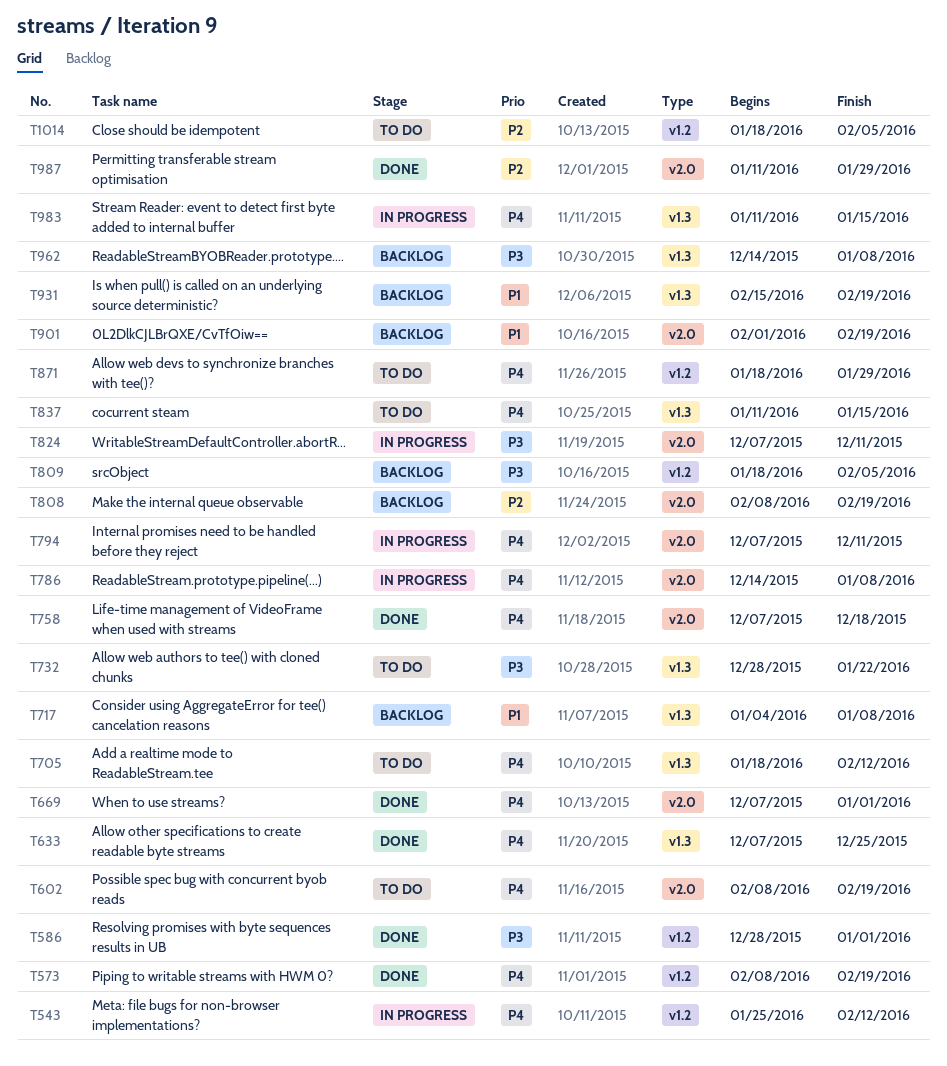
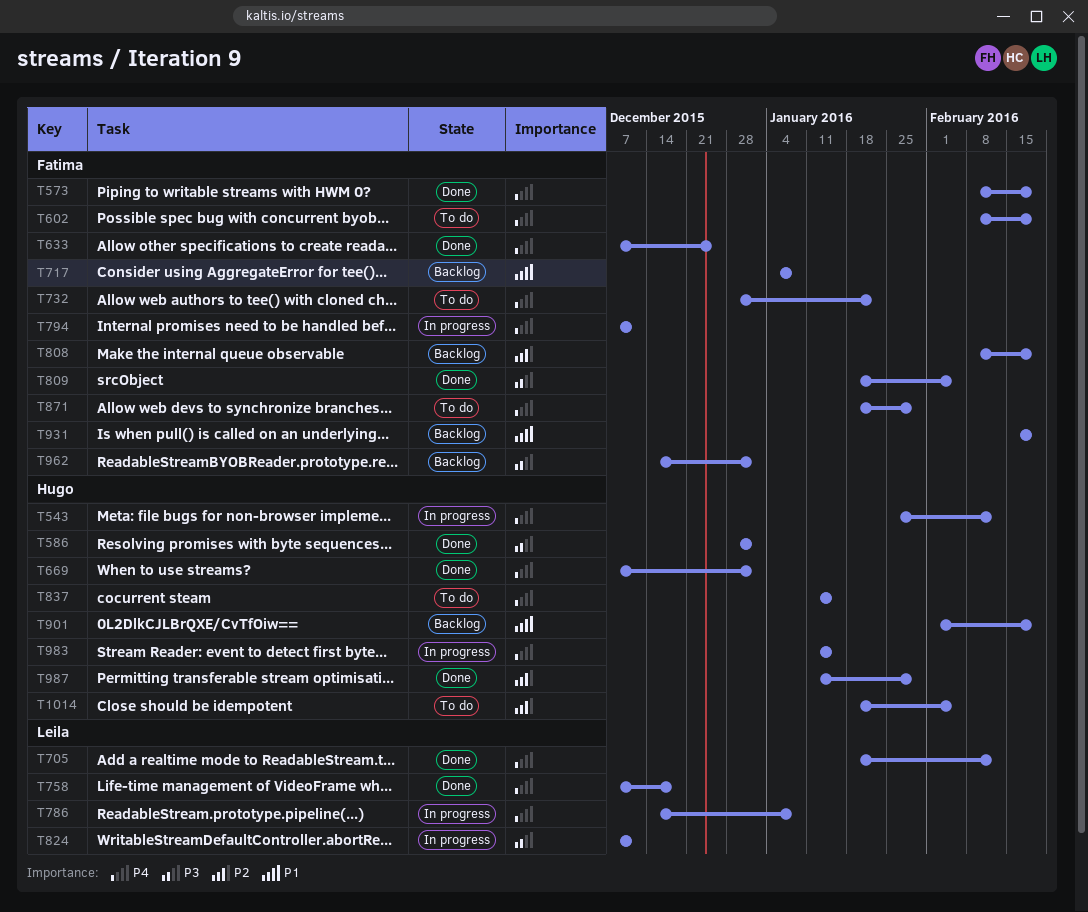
T705, status: To do -> Done
T732, priority: P3 -> P4
T809, status: Backlog -> Done
T962, due: Jan 8 -> Jan 1

